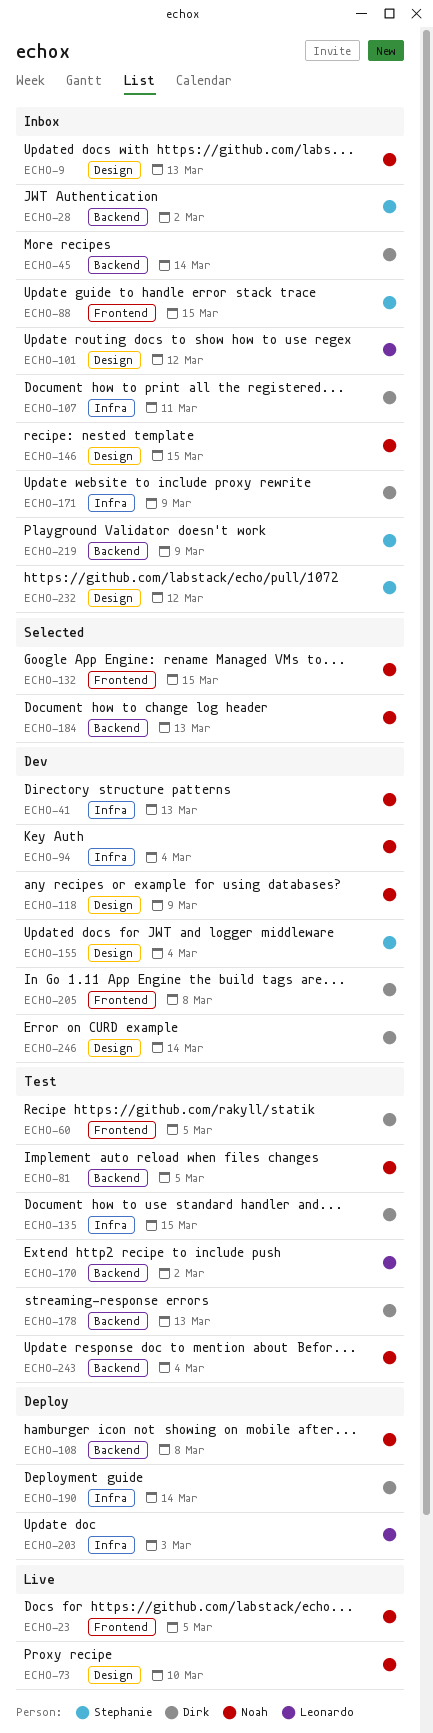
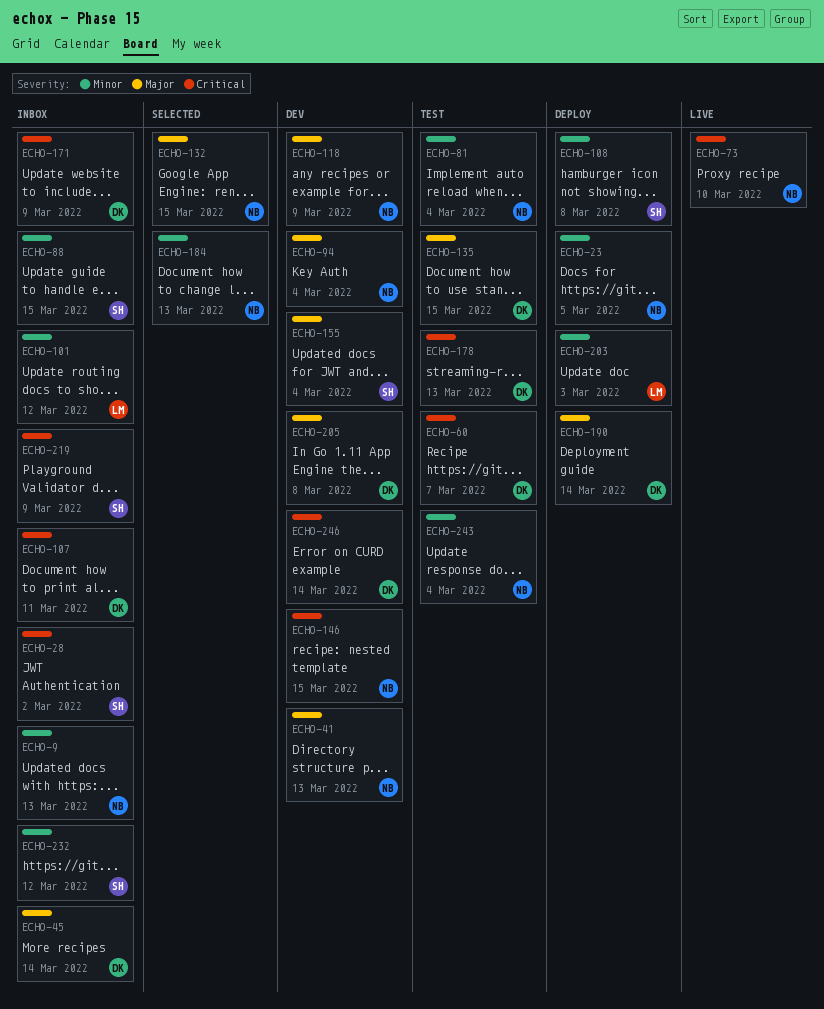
ECHO-23, status: Live -> Deploy
ECHO-60, due: Mar 5 -> Mar 7
ECHO-81, due: Mar 5 -> Mar 4
ECHO-108, owner: Noah -> Stephanie
ECHO-146, status: Inbox -> Dev
ECHO-170: present -> none

